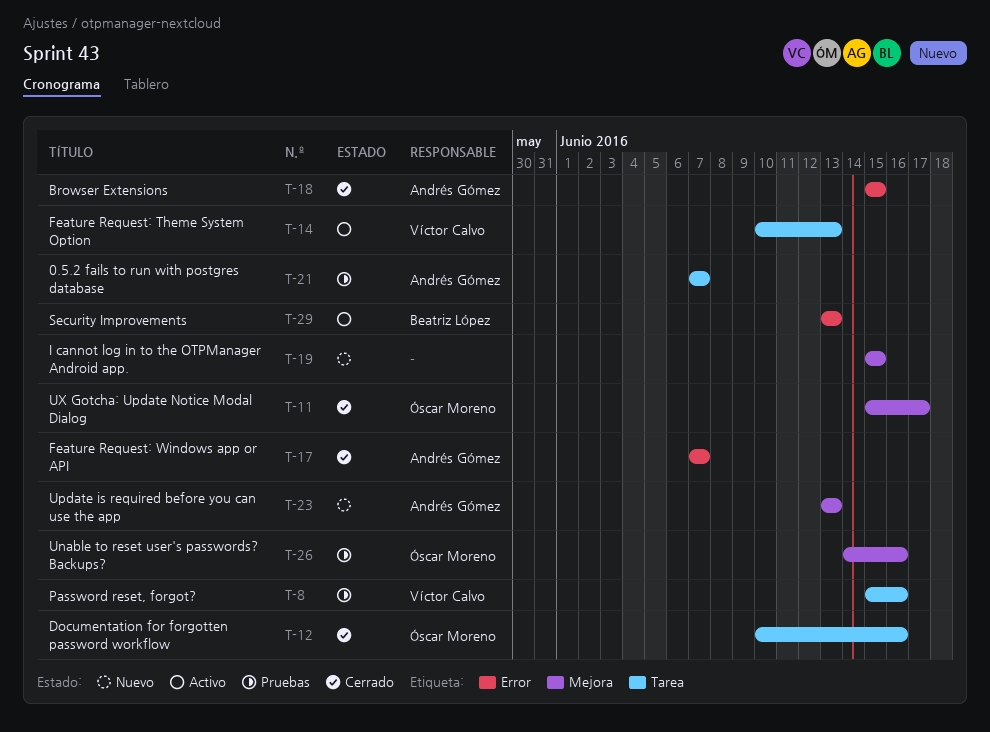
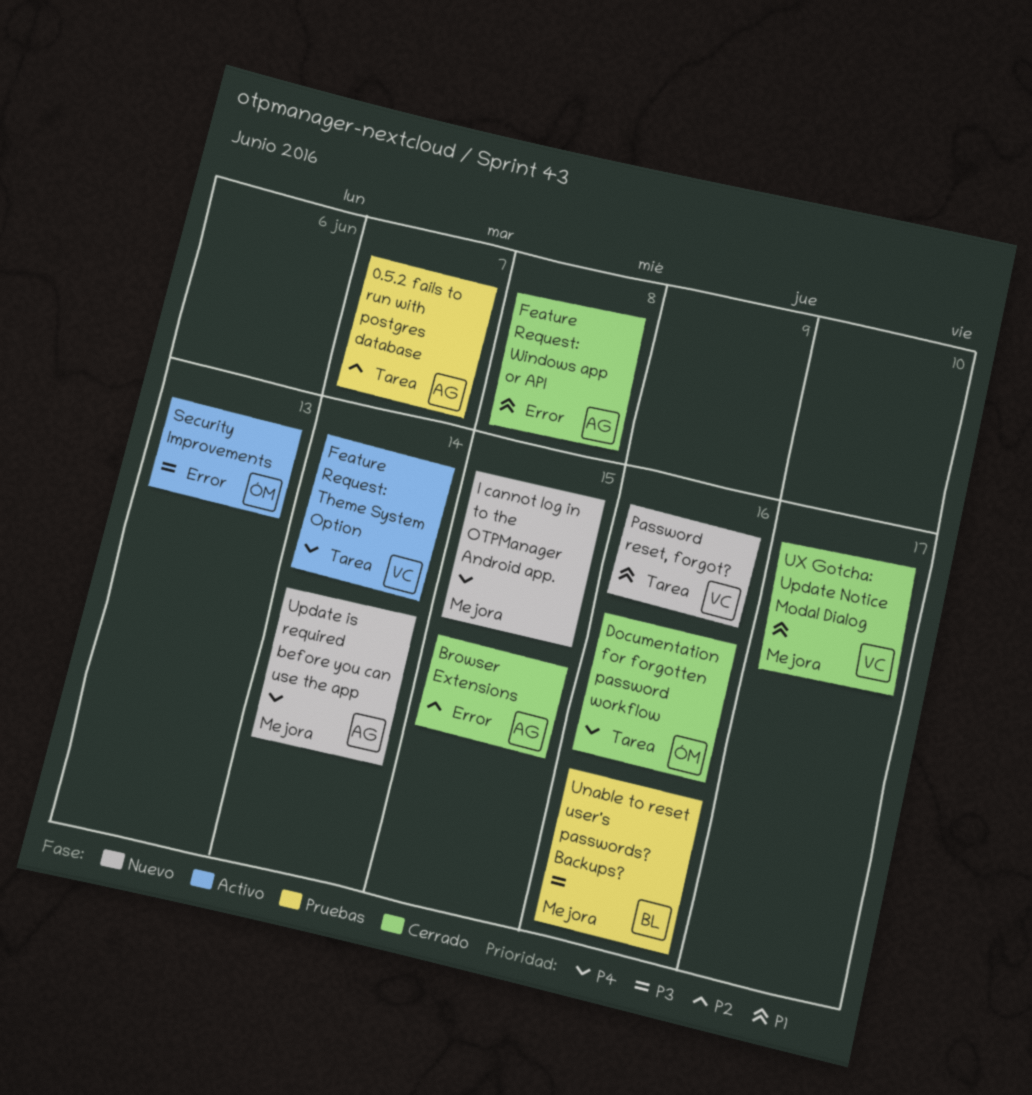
Feature Request: Theme System Option, due: Jun 13 -> Jun 14
Feature Request: Windows app or API, due: Jun 7 -> Jun 8
Password reset, forgot?, status: Pruebas -> Nuevo
Security Improvements, owner: Beatriz López -> Óscar Moreno
Unable to reset user's passwords? Backups?, owner: Óscar Moreno -> Beatriz López
Update is required before you can use the app, due: Jun 13 -> Jun 14
UX Gotcha: Update Notice Modal Dialog, owner: Óscar Moreno -> Víctor Calvo

